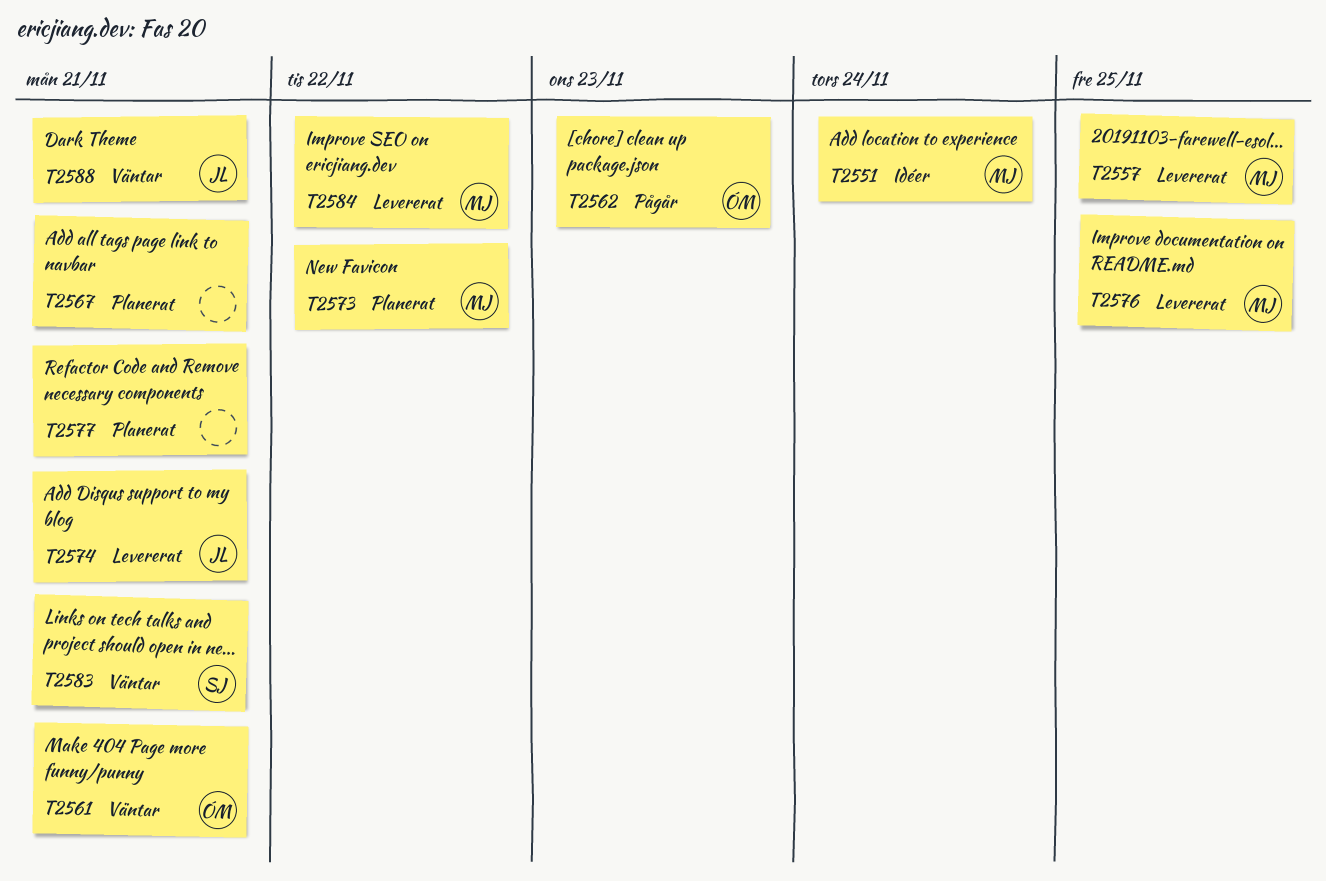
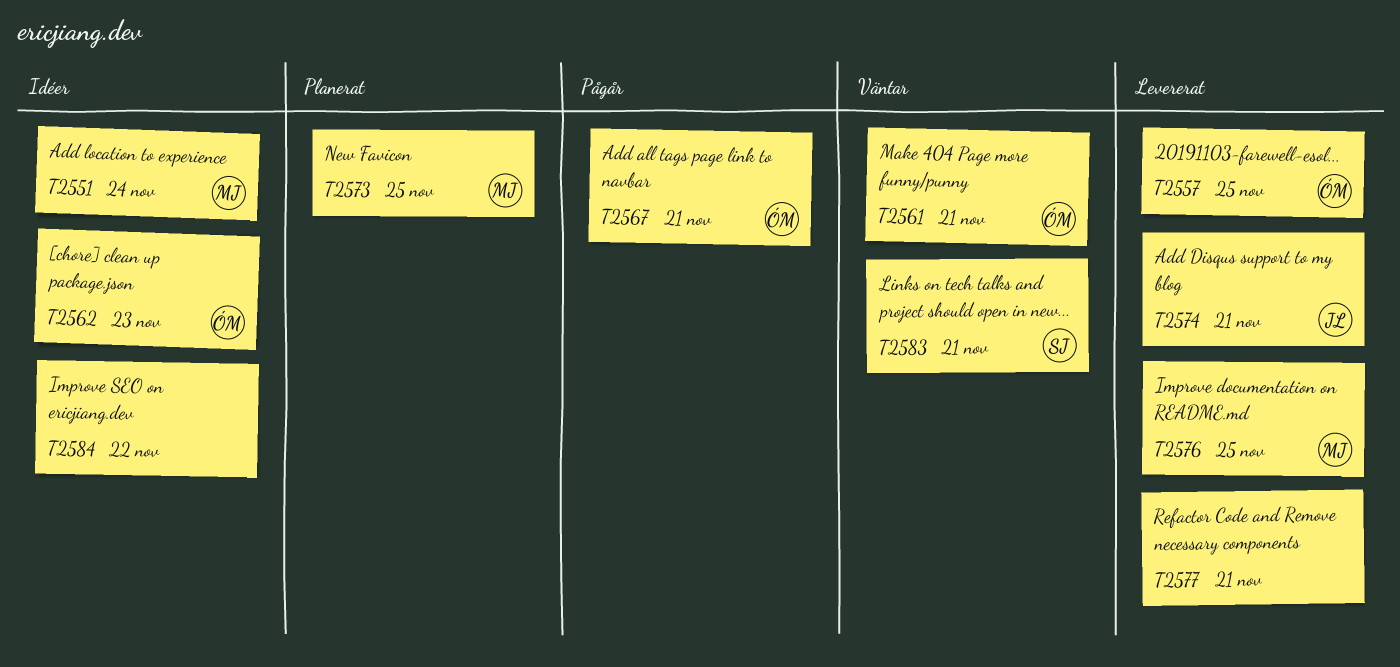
T2557, owner: MJ -> ÓM
T2562, status: Pågår -> Idéer
T2567, status: Planerat -> Pågår
T2567, owner: none -> ÓM
T2573, due: Nov 22 -> Nov 25
T2577, status: Planerat -> Levererat
T2584, status: Levererat -> Idéer
T2584, owner: MJ -> none
T2588: present -> none

